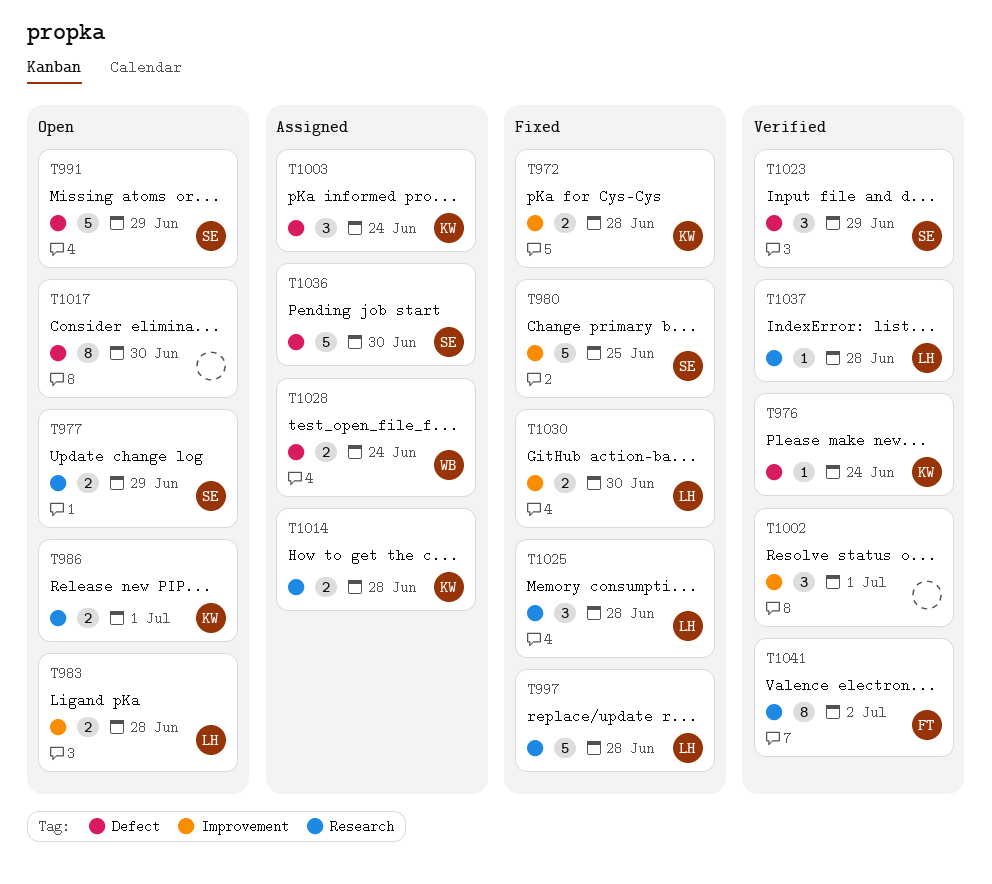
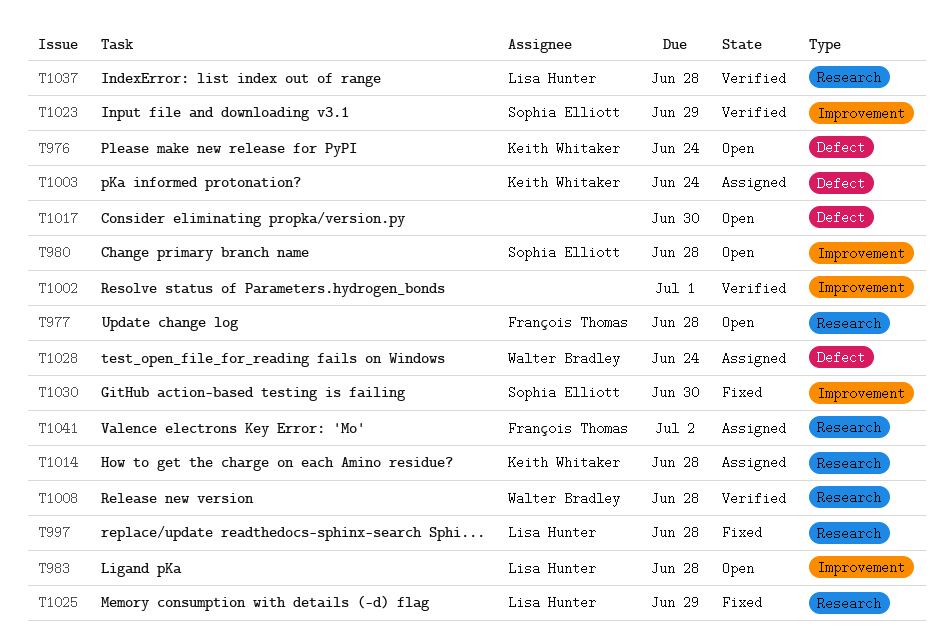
T972: present -> none
T976, status: Verified -> Open
T977, owner: Sophia Elliott -> François Thomas
T977, due: Jun 29 -> Jun 28
T980, status: Fixed -> Open
T980, due: Jun 25 -> Jun 28
T986: present -> none
T991: present -> none
T1008: none -> present
T1023, label: Defect -> Improvement
T1025, due: Jun 28 -> Jun 29
T1030, owner: Lisa Hunter -> Sophia Elliott
T1036: present -> none
T1041, status: Verified -> Assigned

